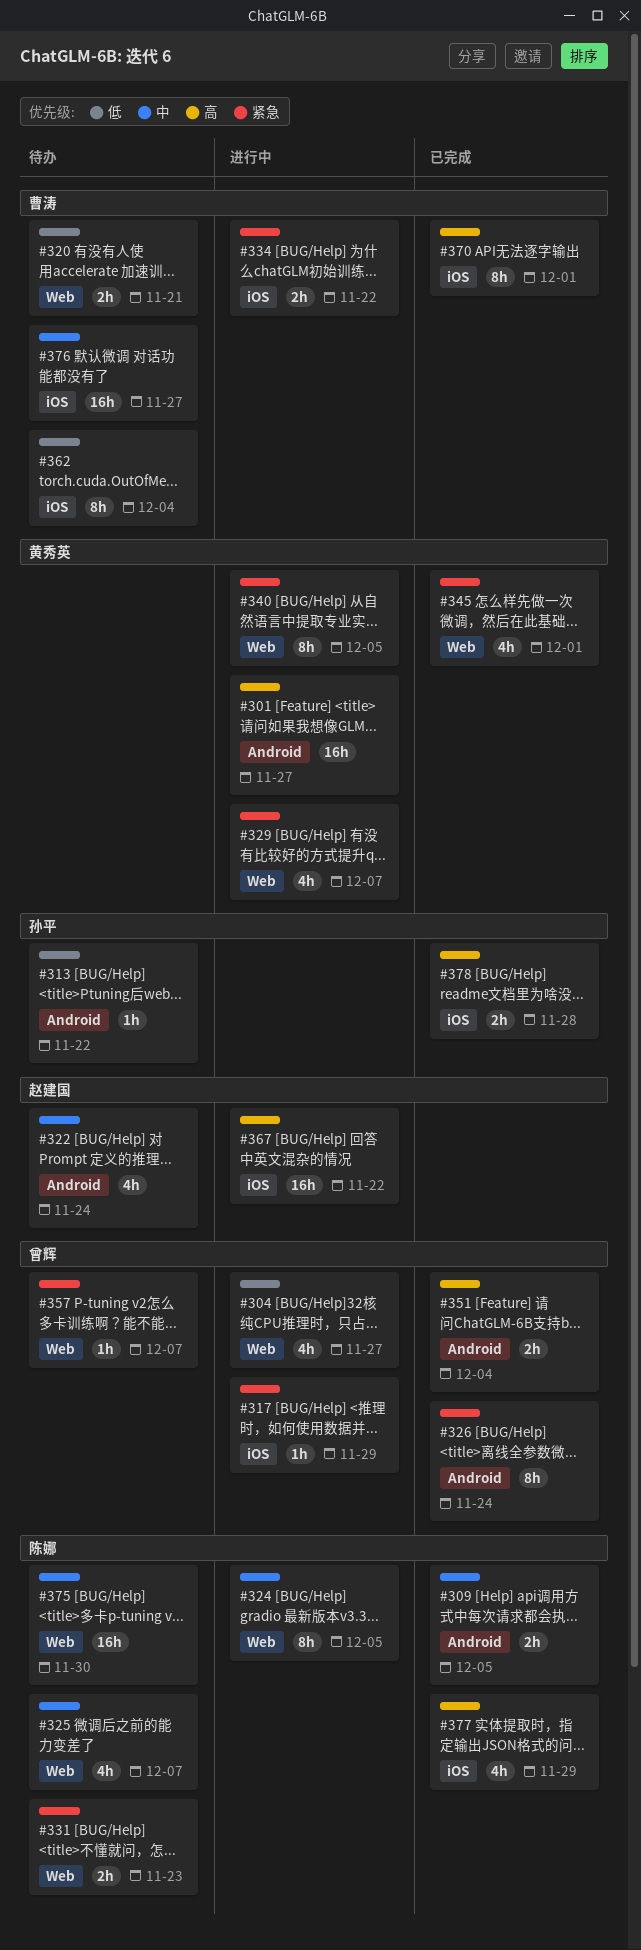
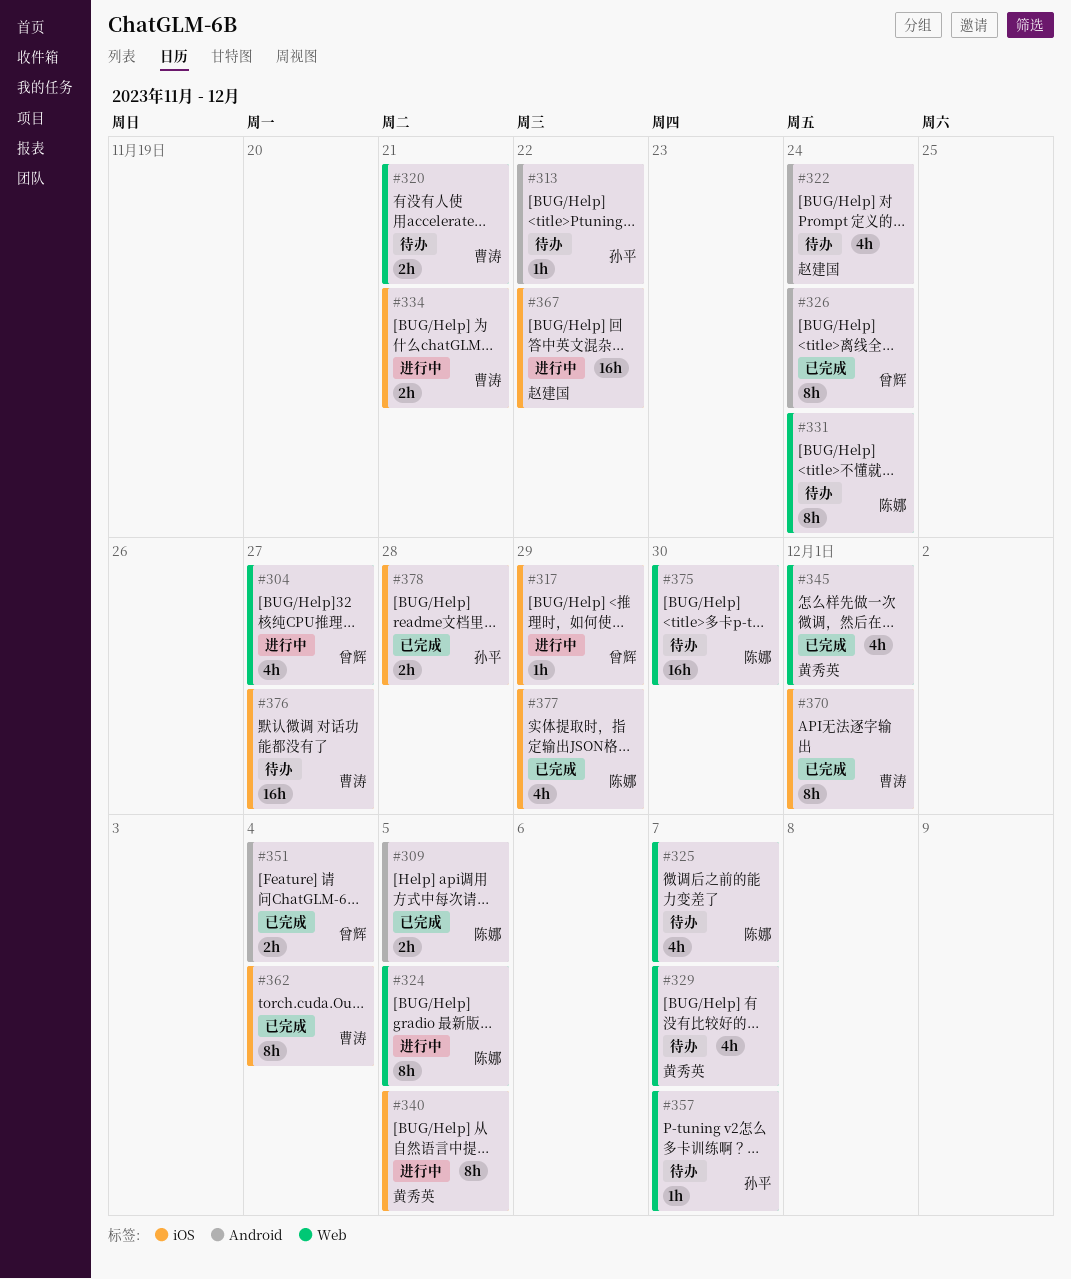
#301: present -> none
#329, status: 进行中 -> 待办
#331, estimate: 2h -> 8h
#331, due: Nov 23 -> Nov 24
#334, due: Nov 22 -> Nov 21
#340, label: Web -> iOS
#357, owner: 曾辉 -> 孙平
#362, status: 待办 -> 已完成

